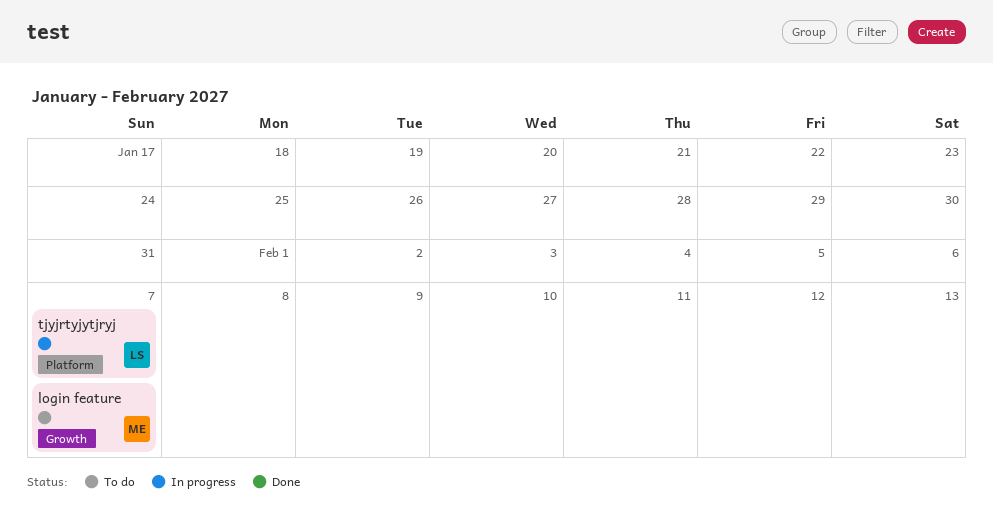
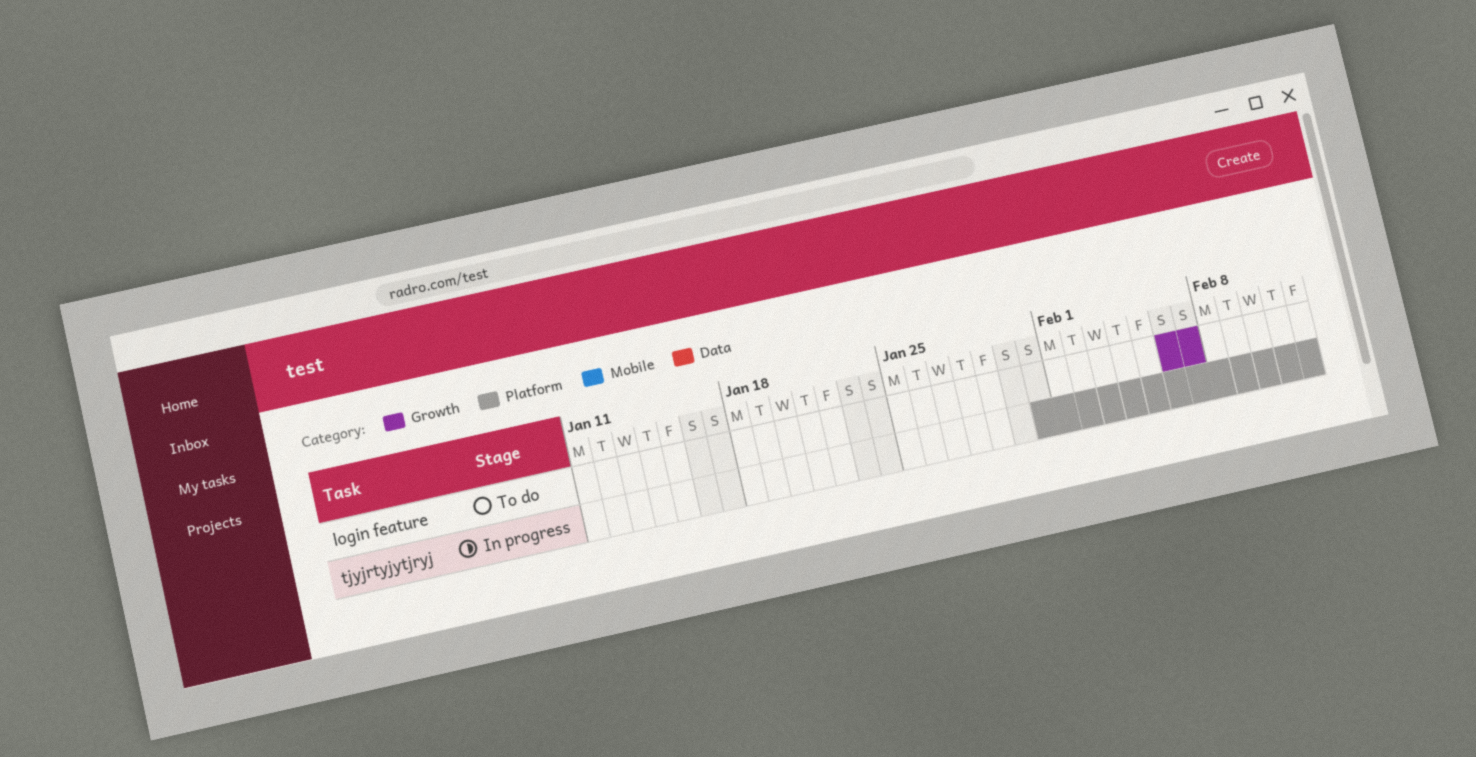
tjyjrtyjytjryj, due: Feb 7 -> Feb 12

